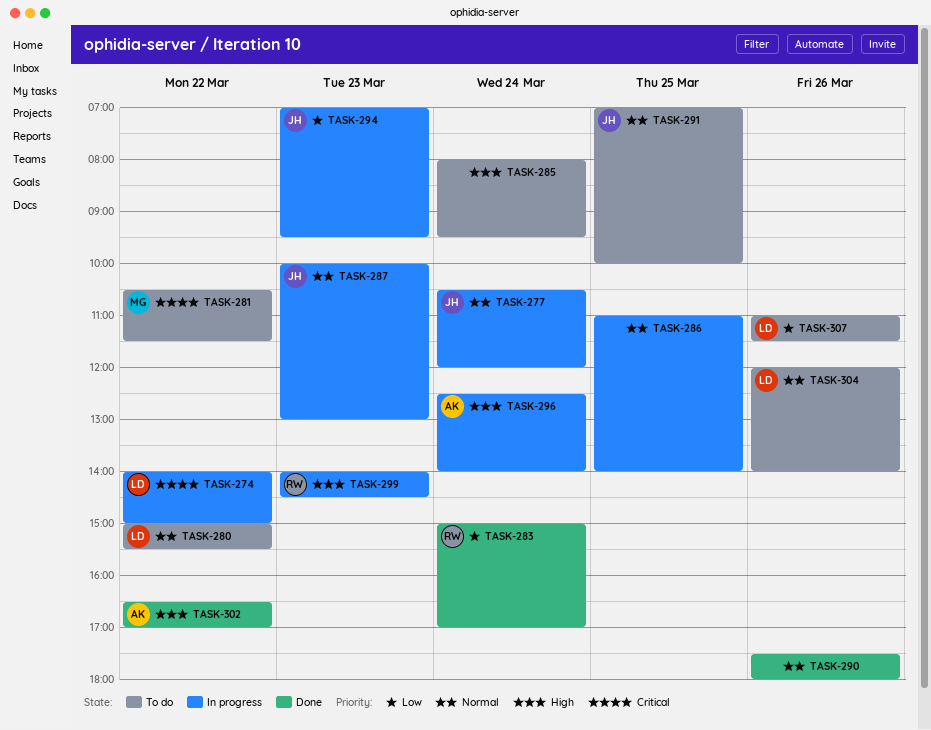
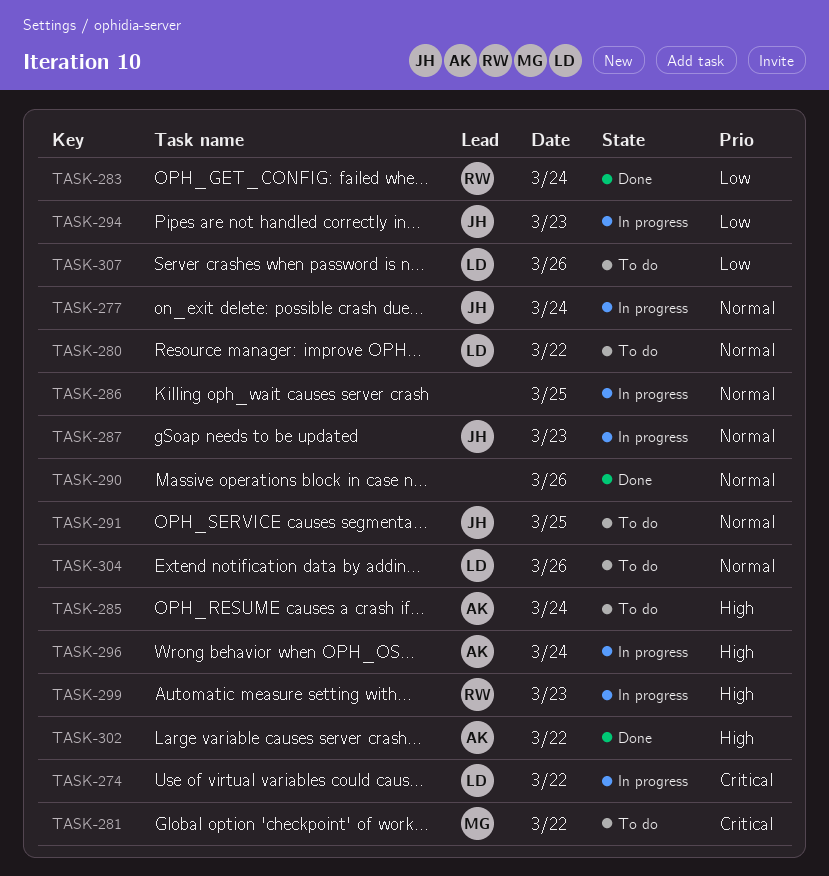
TASK-285, owner: none -> AK

